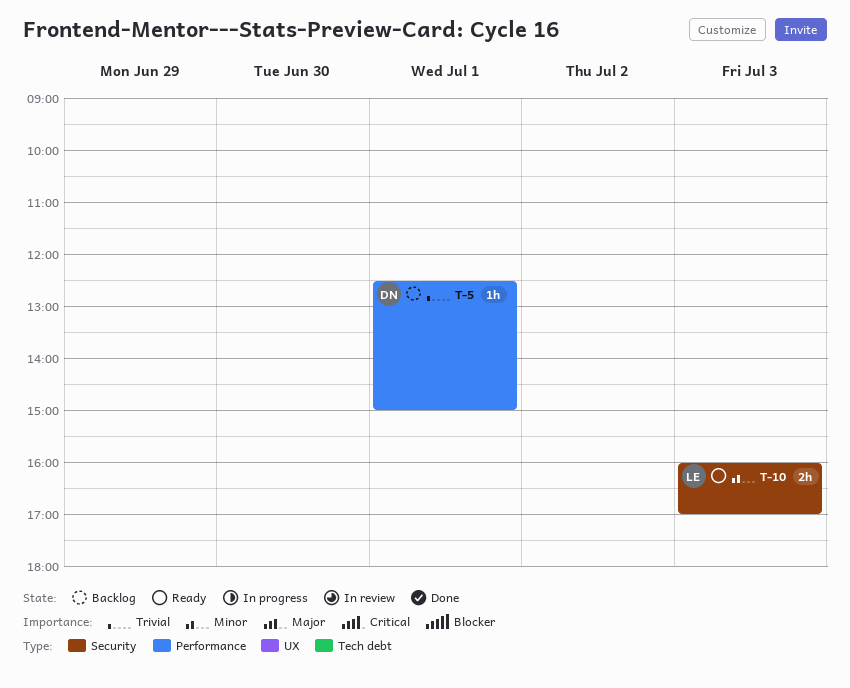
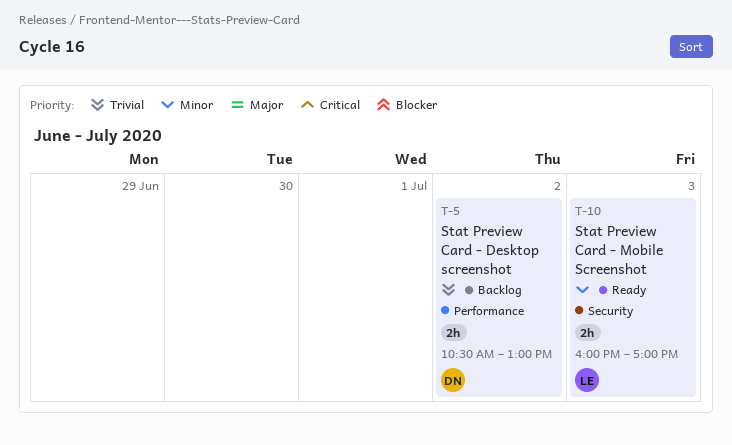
T-5, estimate: 1h -> 2h
T-5, day: Jul 1 -> Jul 2
T-5, begins: 12:30 -> 10:30
T-5, ends: 15:00 -> 13:00

